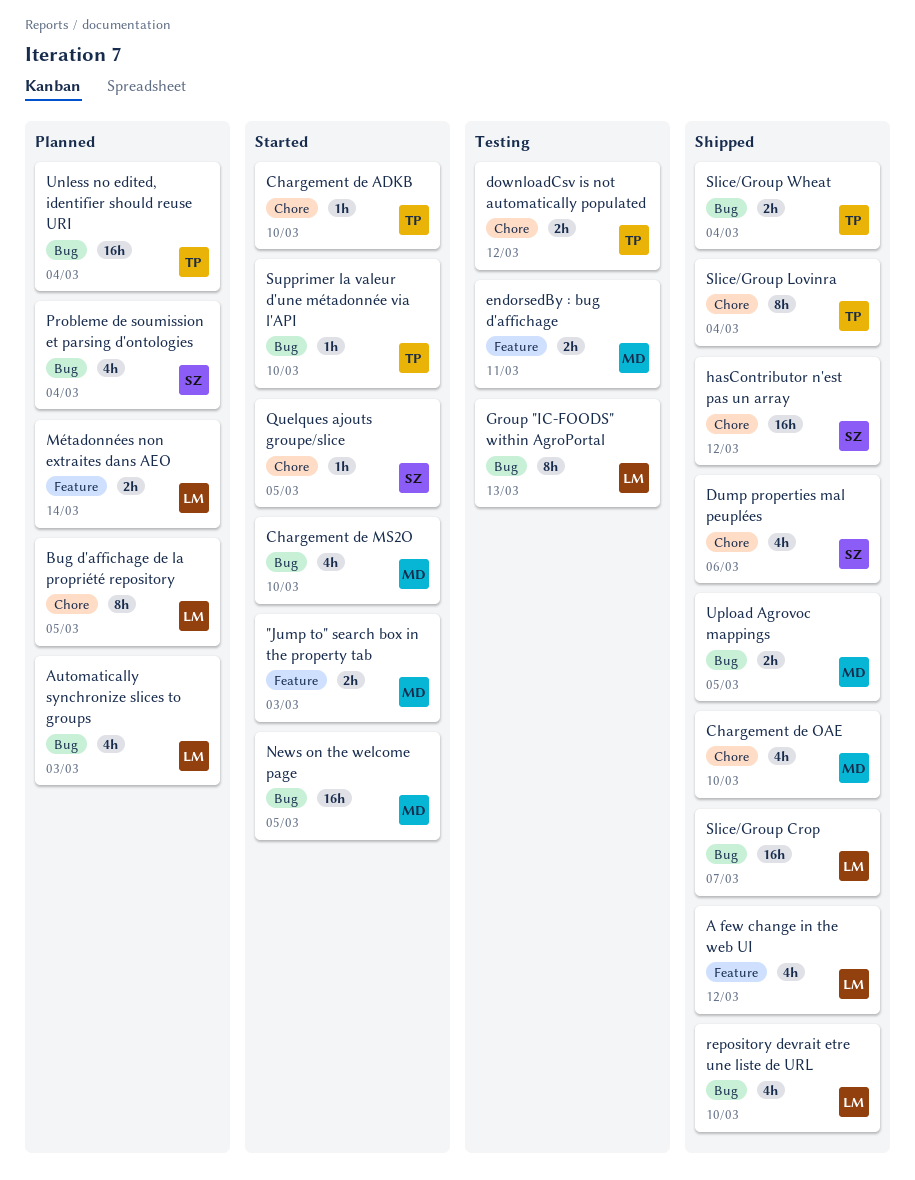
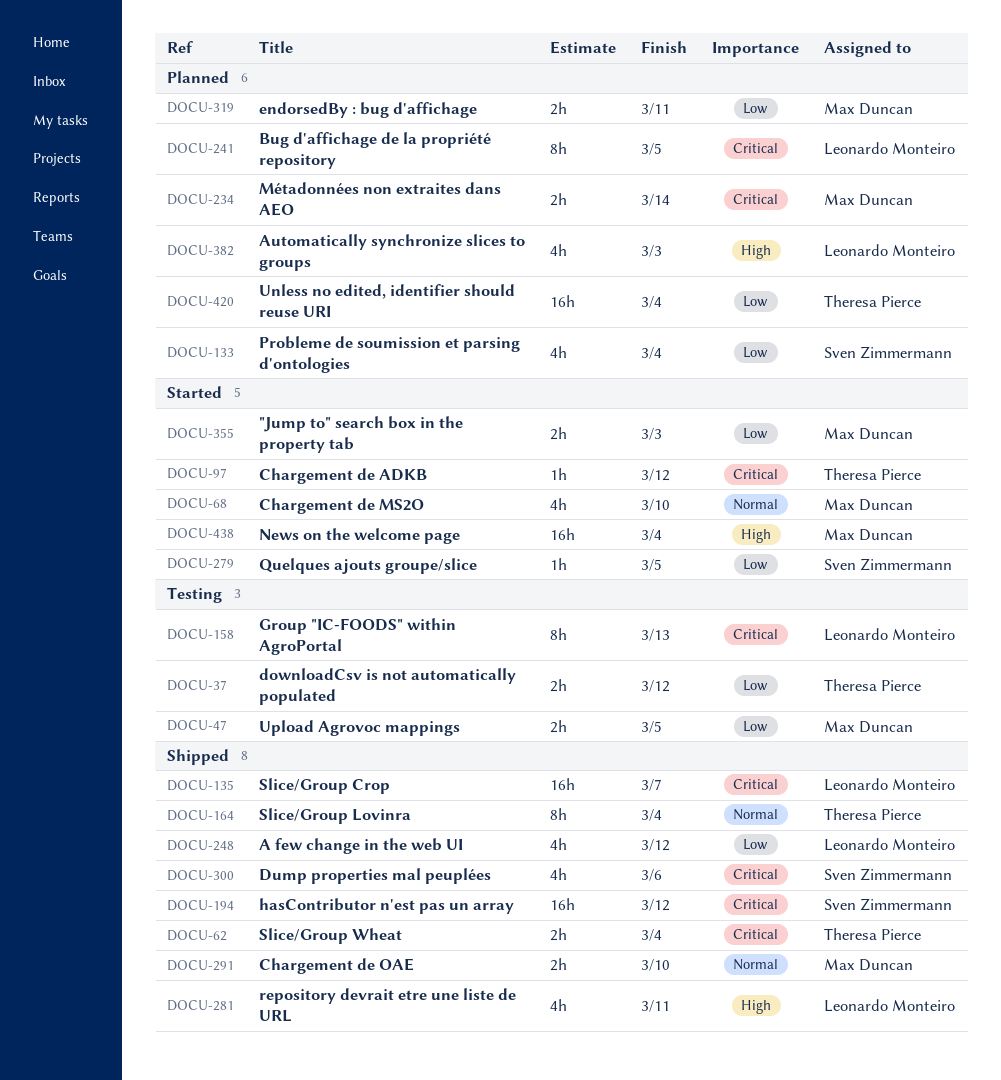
Chargement de ADKB, due: Mar 10 -> Mar 12
Chargement de OAE, estimate: 4h -> 2h
endorsedBy : bug d'affichage, status: Testing -> Planned
Métadonnées non extraites dans AEO, owner: Leonardo Monteiro -> Max Duncan
News on the welcome page, due: Mar 5 -> Mar 4
repository devrait etre une liste de URL, due: Mar 10 -> Mar 11
Supprimer la valeur d'une métadonnée via l'API: present -> none
Upload Agrovoc mappings, status: Shipped -> Testing

